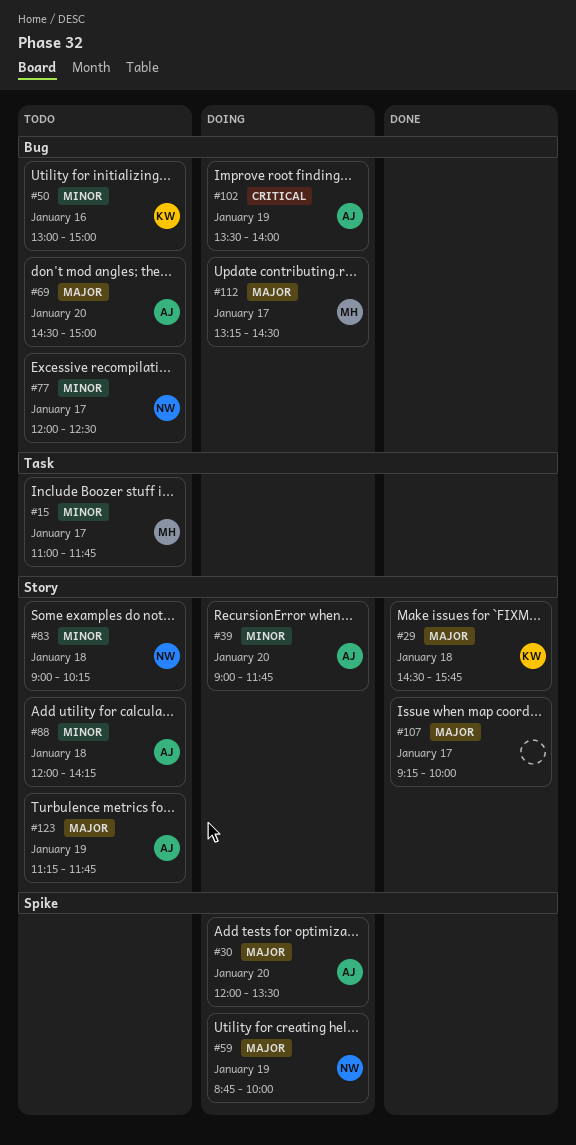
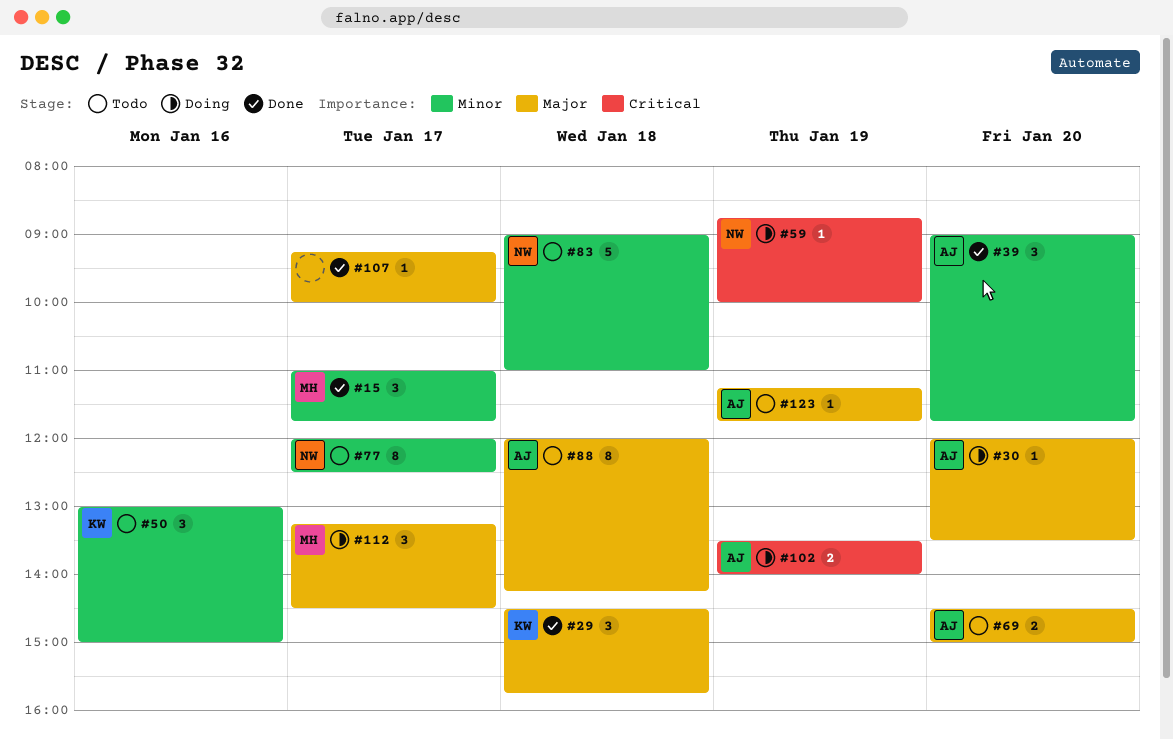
#15, status: Todo -> Done
#39, status: Doing -> Done
#59, priority: Major -> Critical
#83, ends: 10:15 -> 11:00
#88, priority: Minor -> Major

